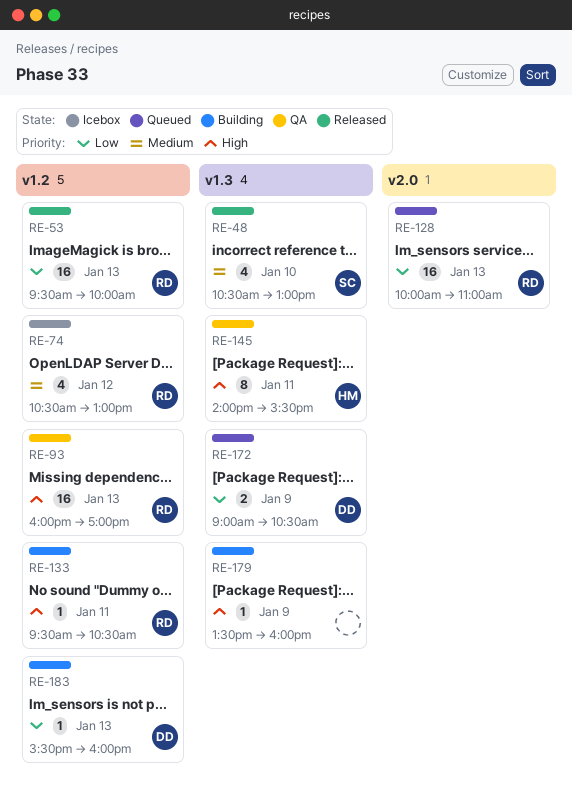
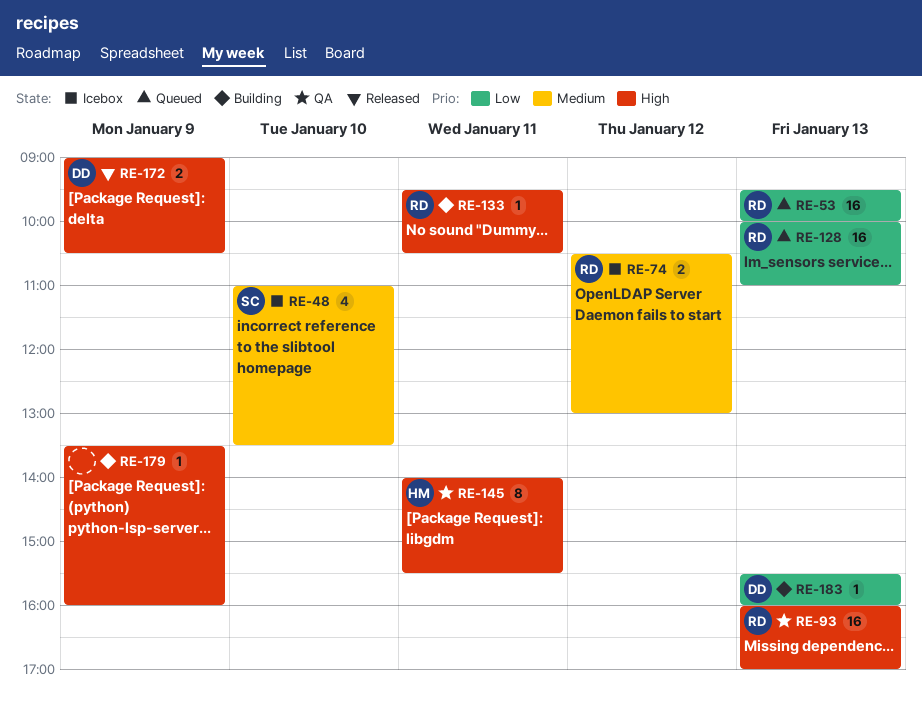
RE-48, status: Released -> Icebox
RE-48, begins: 10:30 -> 11:00
RE-48, ends: 13:00 -> 13:30
RE-53, status: Released -> Queued
RE-74, estimate: 4 -> 2
RE-172, status: Queued -> Released
RE-172, priority: Low -> High

